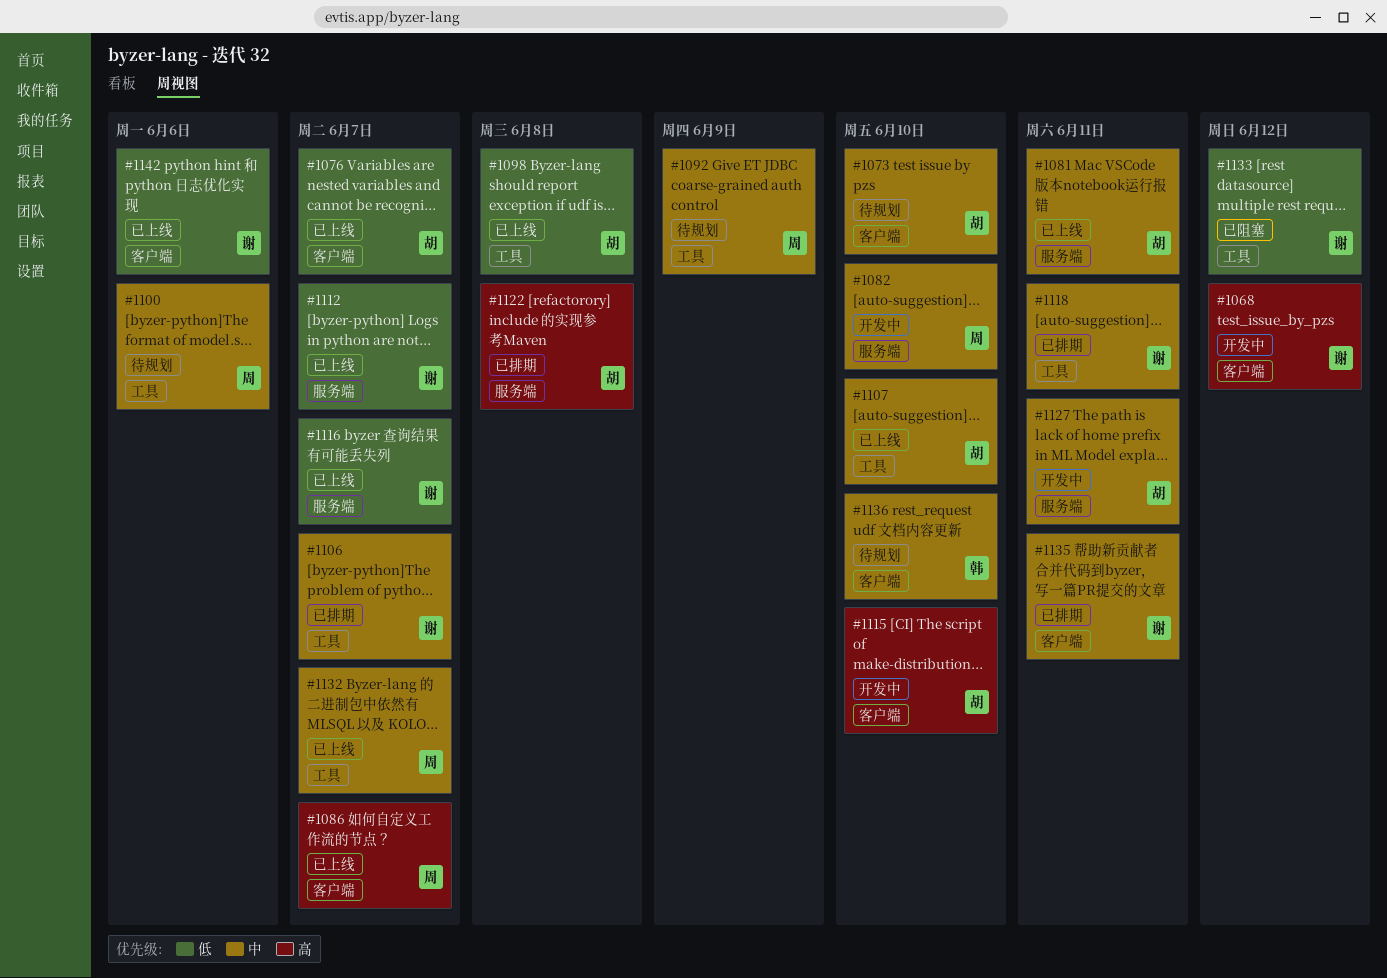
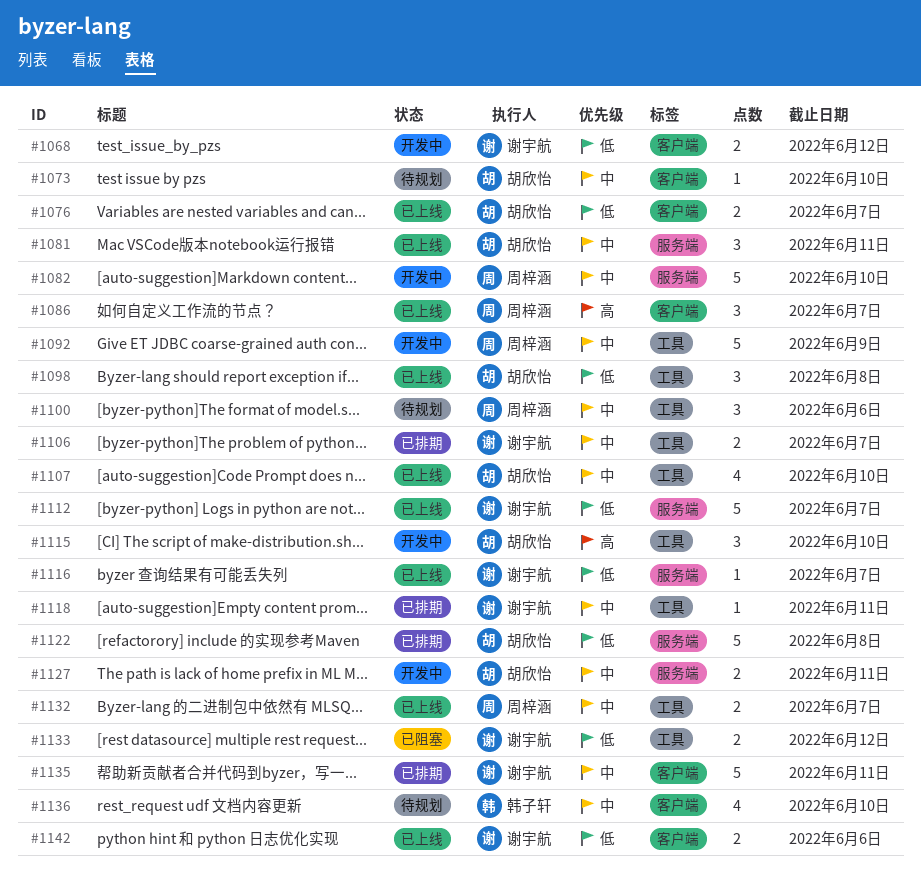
#1068, priority: 高 -> 低
#1092, status: 待规划 -> 开发中
#1115, label: 客户端 -> 工具
#1122, priority: 高 -> 低

